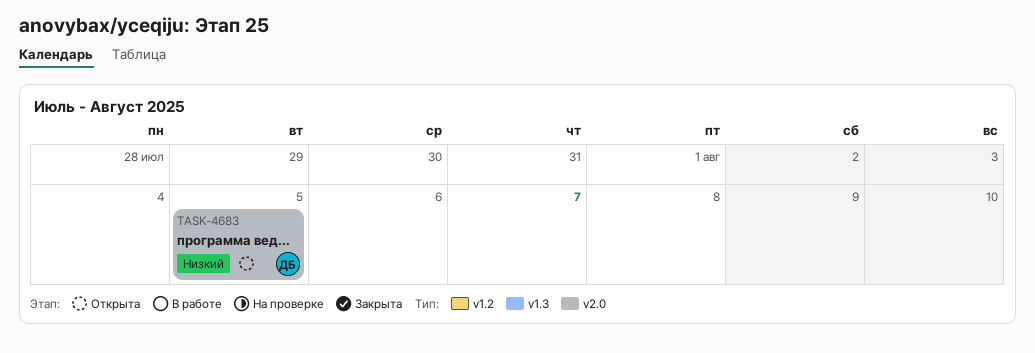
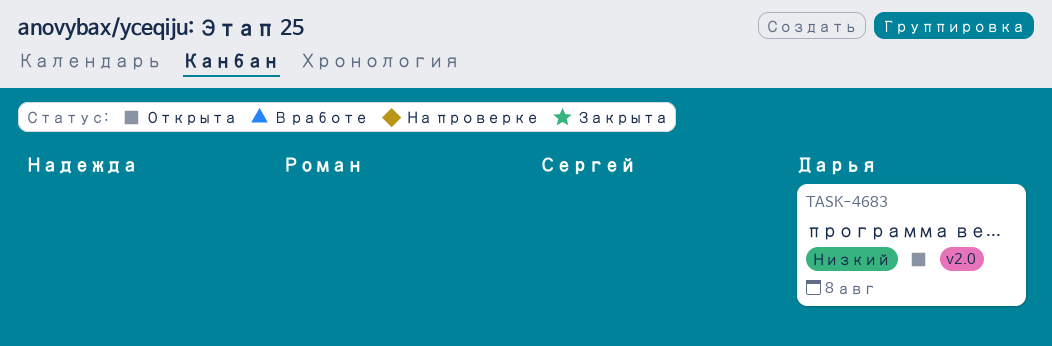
TASK-4683, due: Aug 5 -> Aug 8

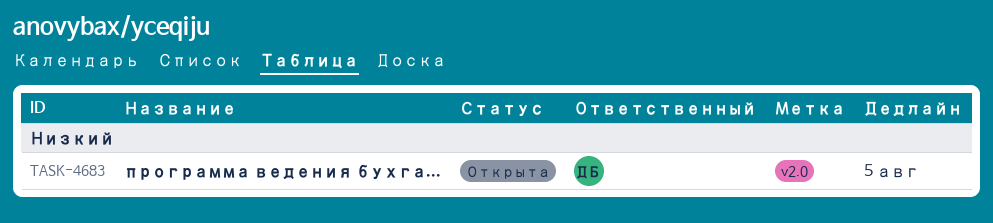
TASK-4683, due: Aug 8 -> Aug 5

